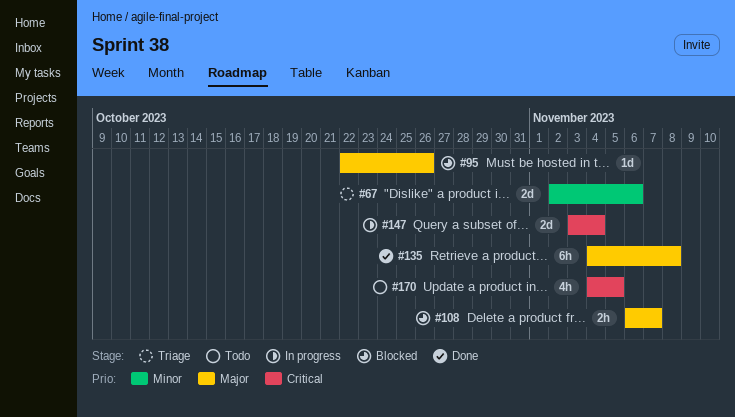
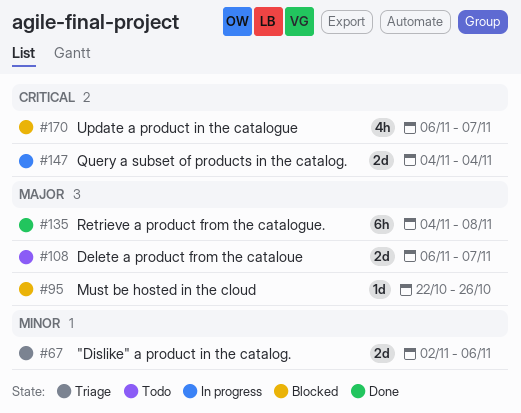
#108, status: Blocked -> Todo
#108, estimate: 2h -> 2d
#147, start: Nov 3 -> Nov 4
#170, status: Todo -> Blocked
#170, start: Nov 4 -> Nov 6
#170, due: Nov 5 -> Nov 7

